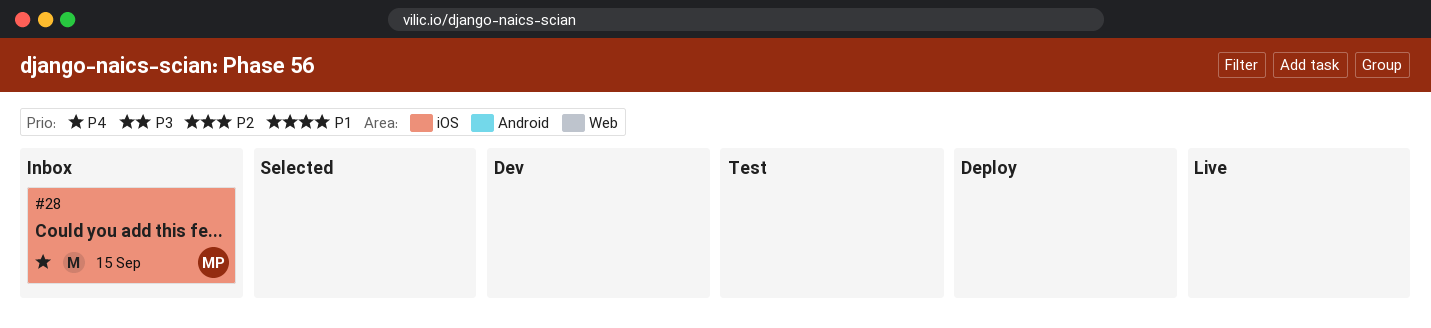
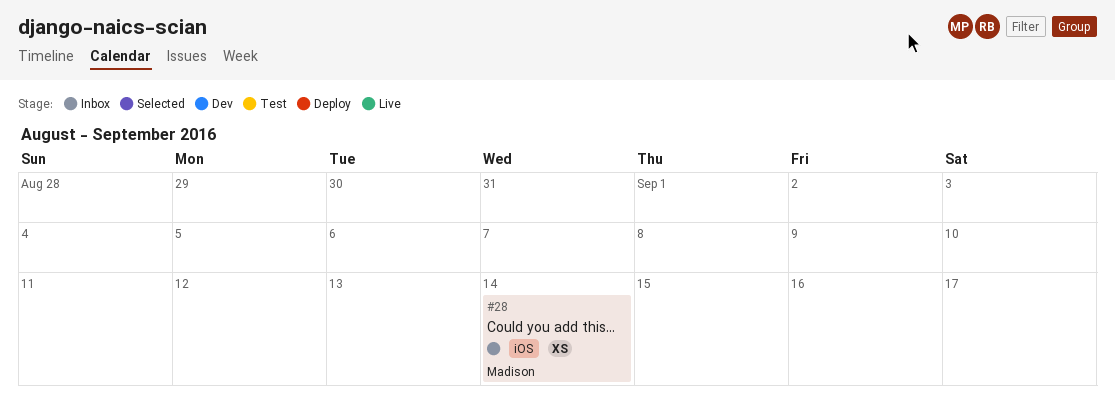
#28, estimate: M -> XS
#28, due: Sep 15 -> Sep 14

